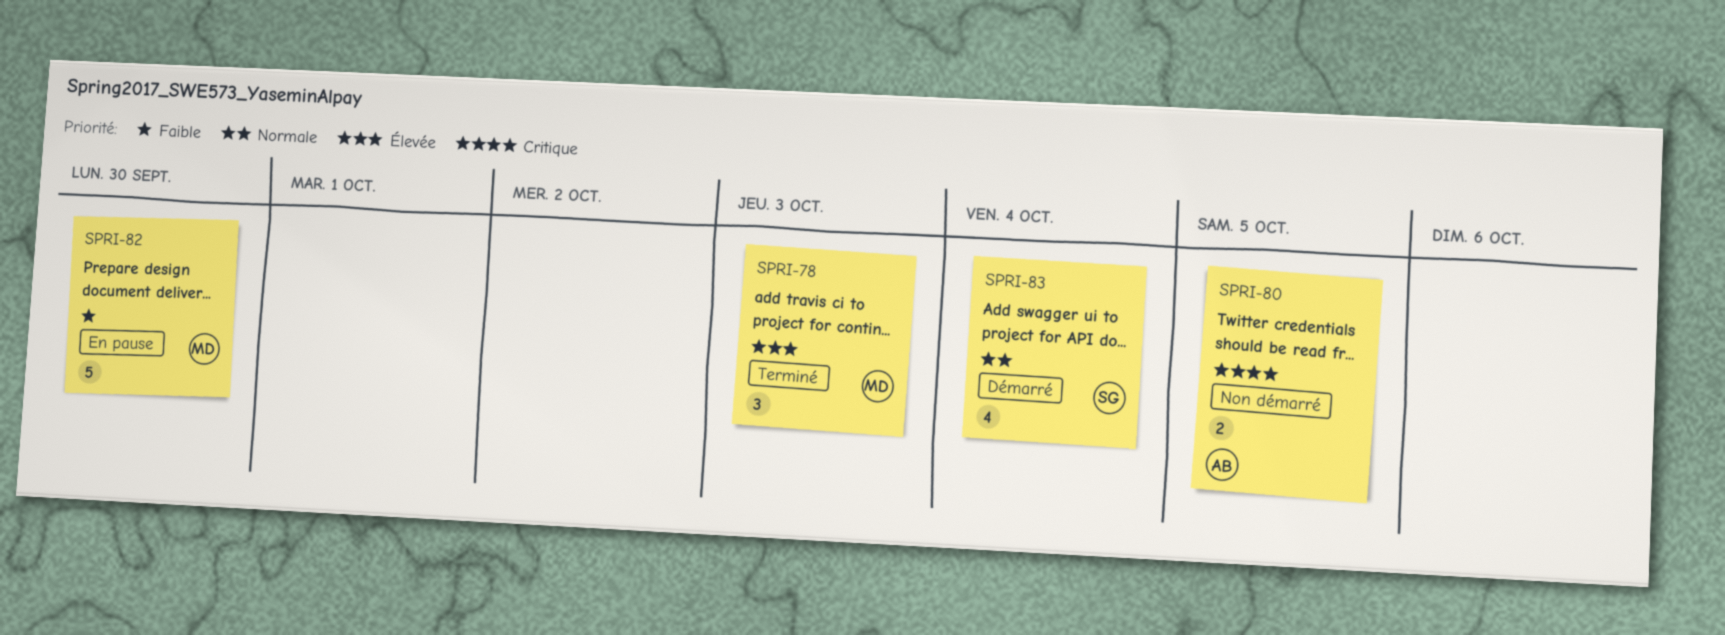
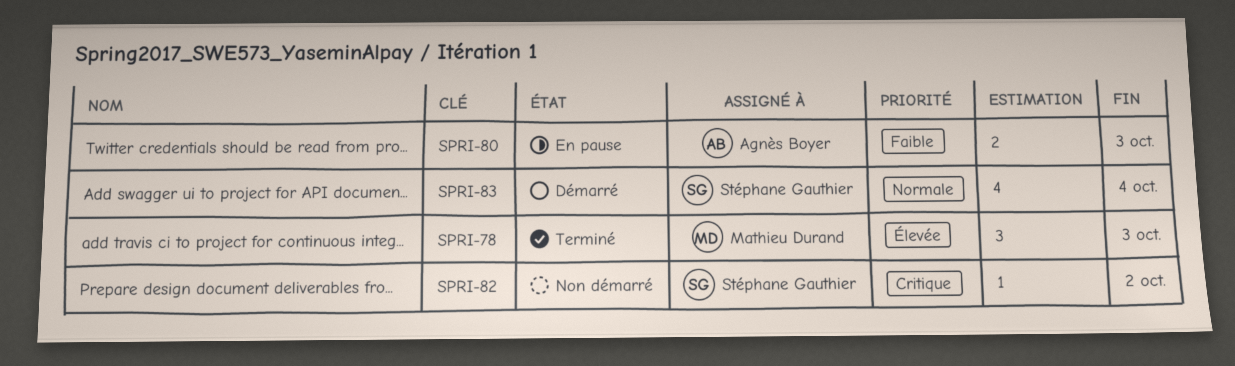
SPRI-80, status: Non démarré -> En pause
SPRI-80, priority: Critique -> Faible
SPRI-80, due: Oct 5 -> Oct 3
SPRI-82, status: En pause -> Non démarré
SPRI-82, owner: Mathieu Durand -> Stéphane Gauthier
SPRI-82, priority: Faible -> Critique
SPRI-82, estimate: 5 -> 1
SPRI-82, due: Sep 30 -> Oct 2

